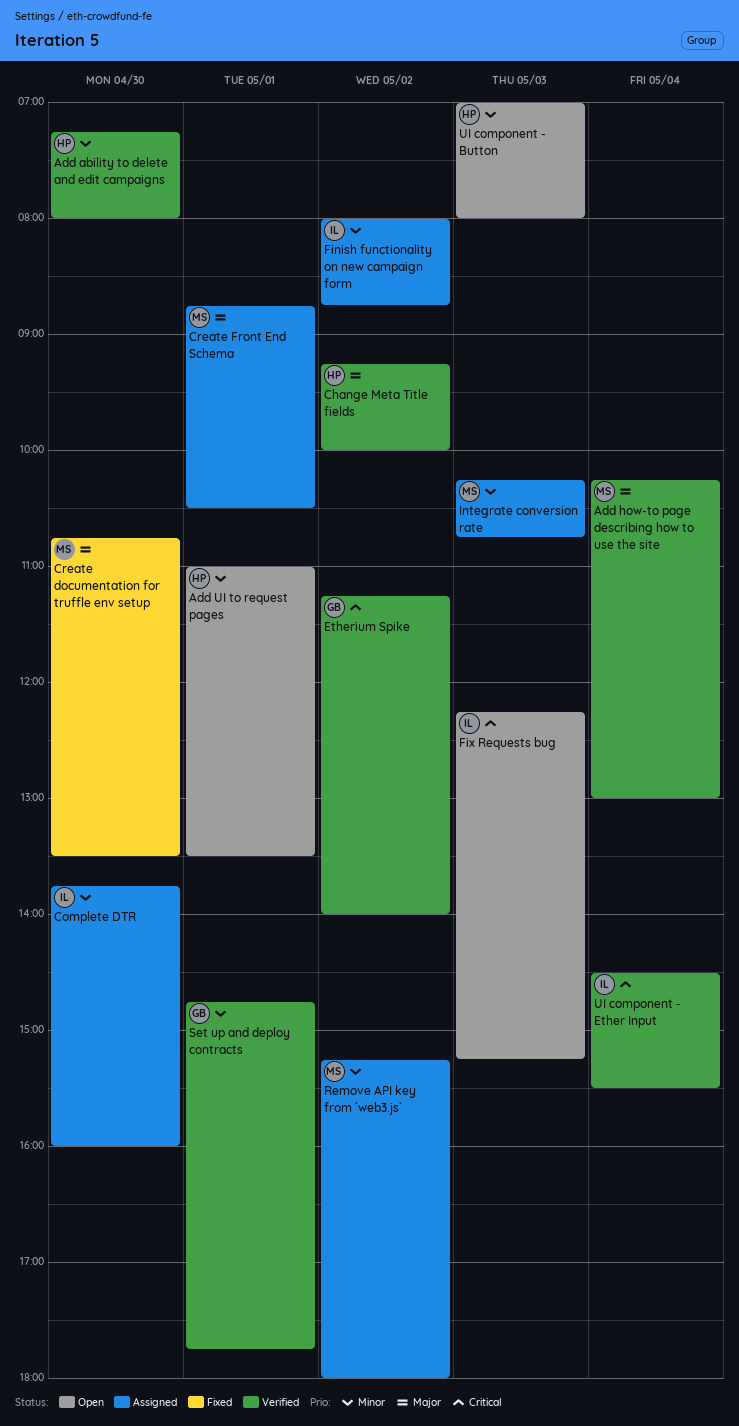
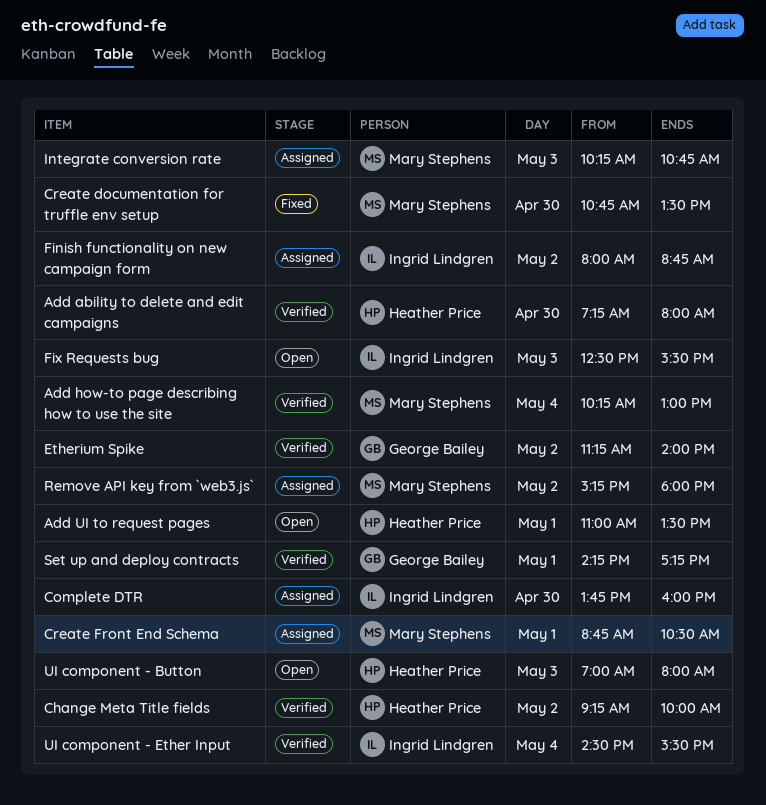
Fix Requests bug, begins: 12:15 -> 12:30
Fix Requests bug, ends: 15:15 -> 15:30
Set up and deploy contracts, begins: 14:45 -> 14:15
Set up and deploy contracts, ends: 17:45 -> 17:15

